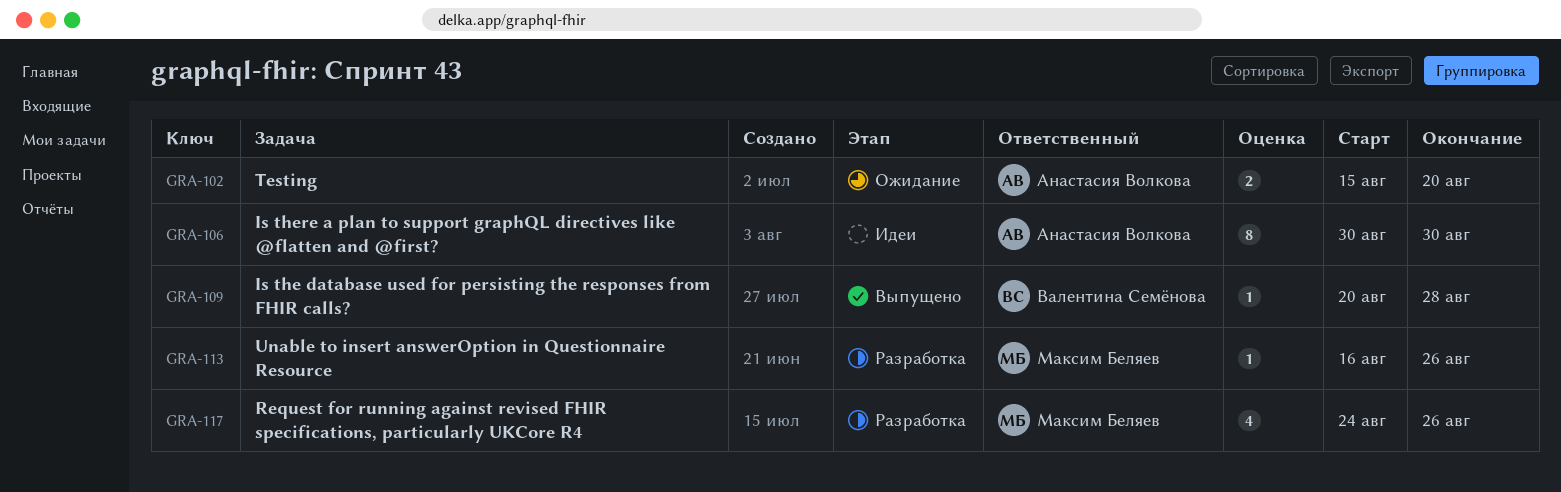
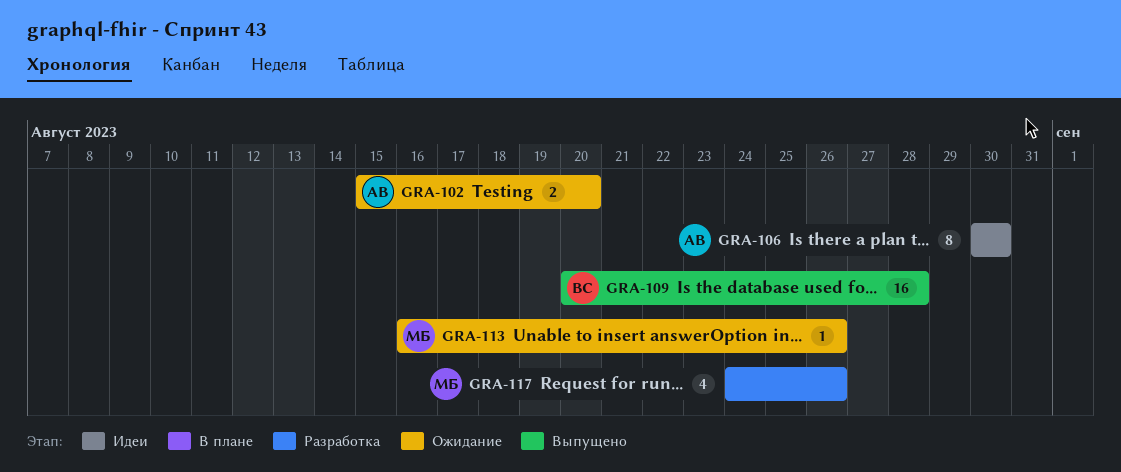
GRA-109, estimate: 1 -> 16
GRA-113, status: Разработка -> Ожидание

